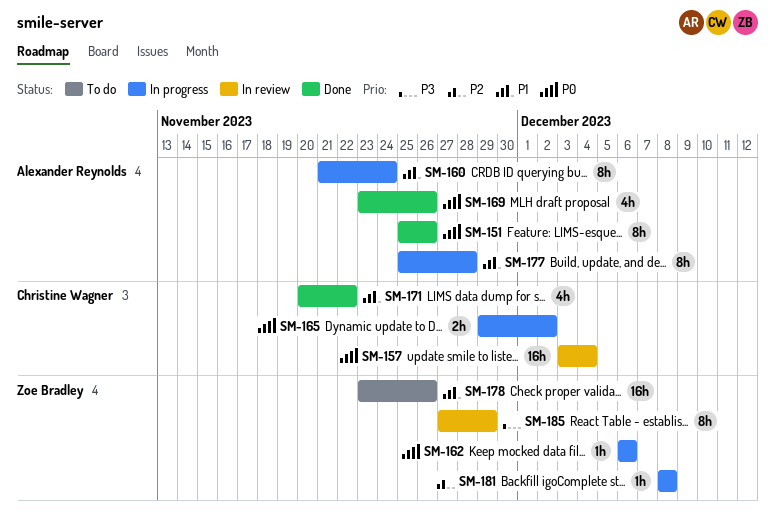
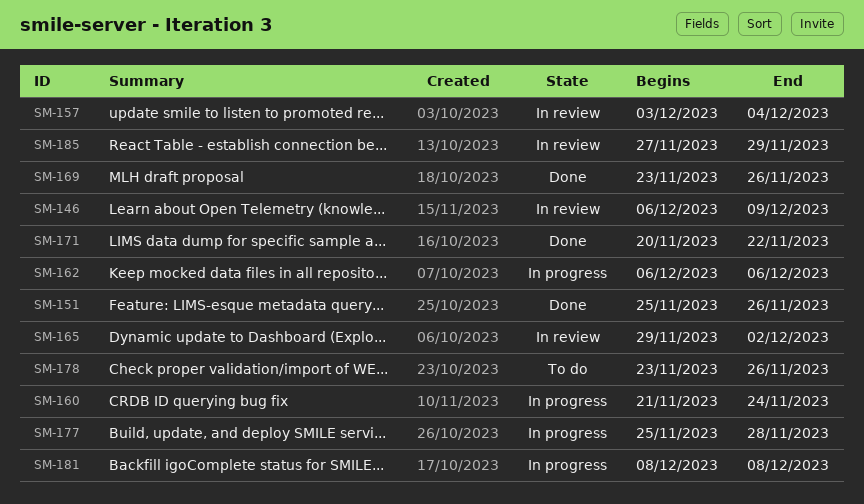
SM-146: none -> present
SM-165, status: In progress -> In review

